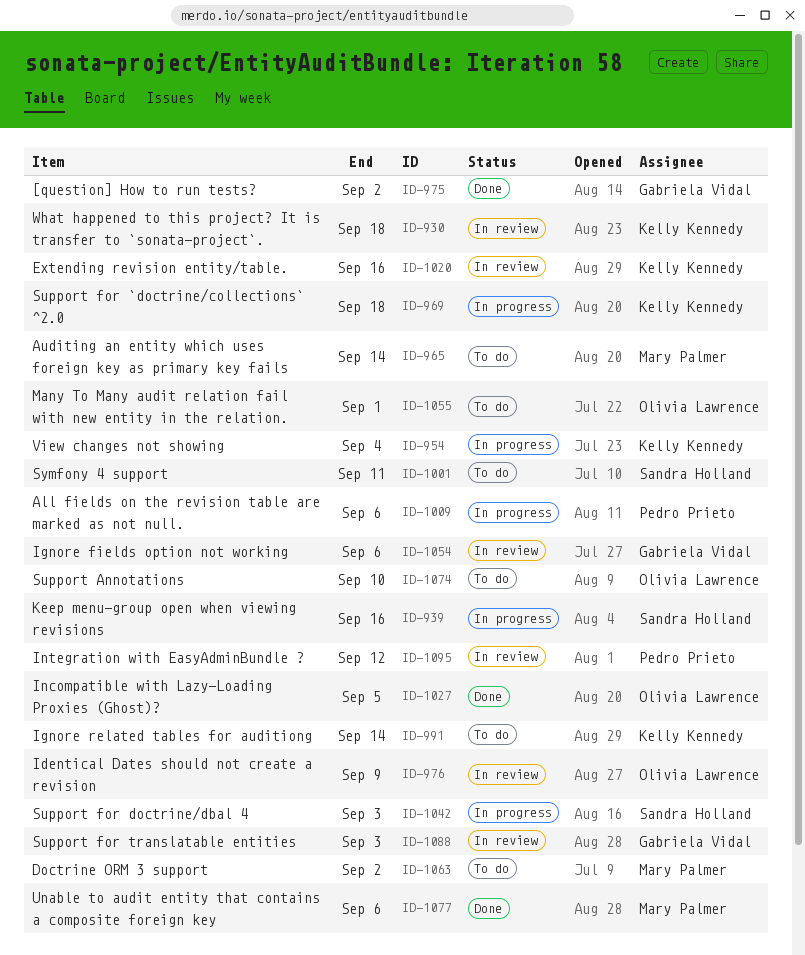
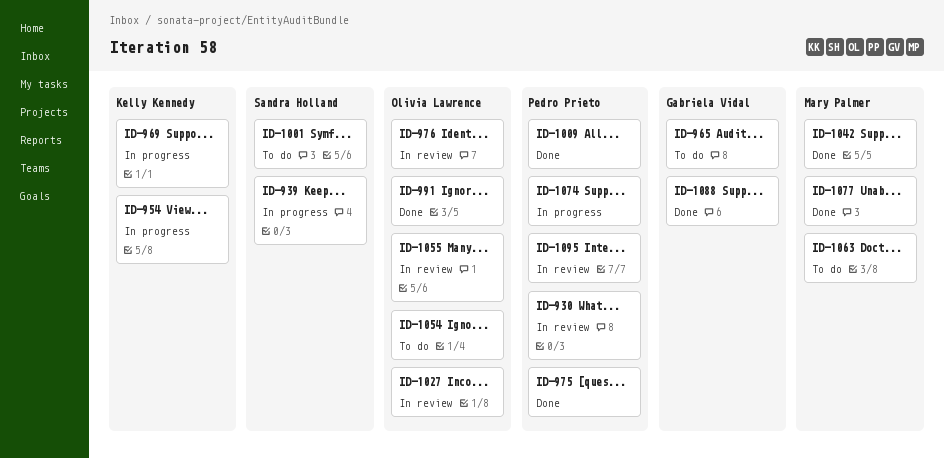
ID-930, owner: Kelly Kennedy -> Pedro Prieto
ID-965, owner: Mary Palmer -> Gabriela Vidal
ID-975, owner: Gabriela Vidal -> Pedro Prieto
ID-991, status: To do -> Done
ID-991, owner: Kelly Kennedy -> Olivia Lawrence
ID-1009, status: In progress -> Done
ID-1020: present -> none
ID-1027, status: Done -> In review
ID-1042, status: In progress -> Done
ID-1042, owner: Sandra Holland -> Mary Palmer
ID-1054, status: In review -> To do
ID-1054, owner: Gabriela Vidal -> Olivia Lawrence
ID-1055, status: To do -> In review
ID-1074, status: To do -> In progress
ID-1074, owner: Olivia Lawrence -> Pedro Prieto
ID-1088, status: In review -> Done

